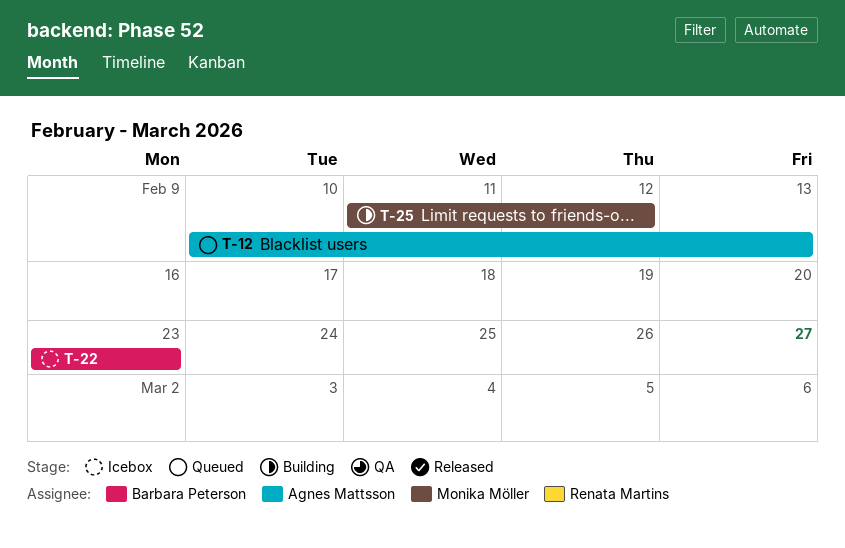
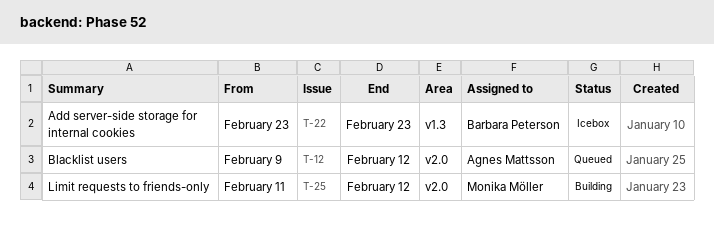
T-12, start: Feb 10 -> Feb 9
T-12, due: Feb 13 -> Feb 12

